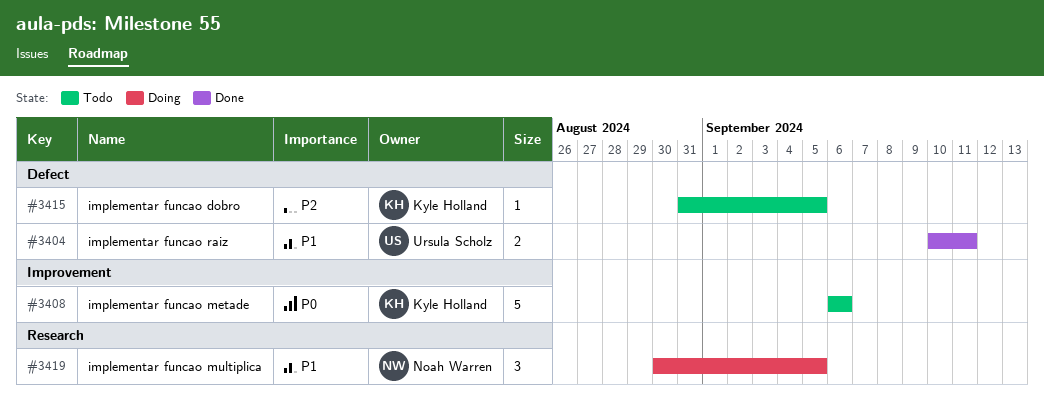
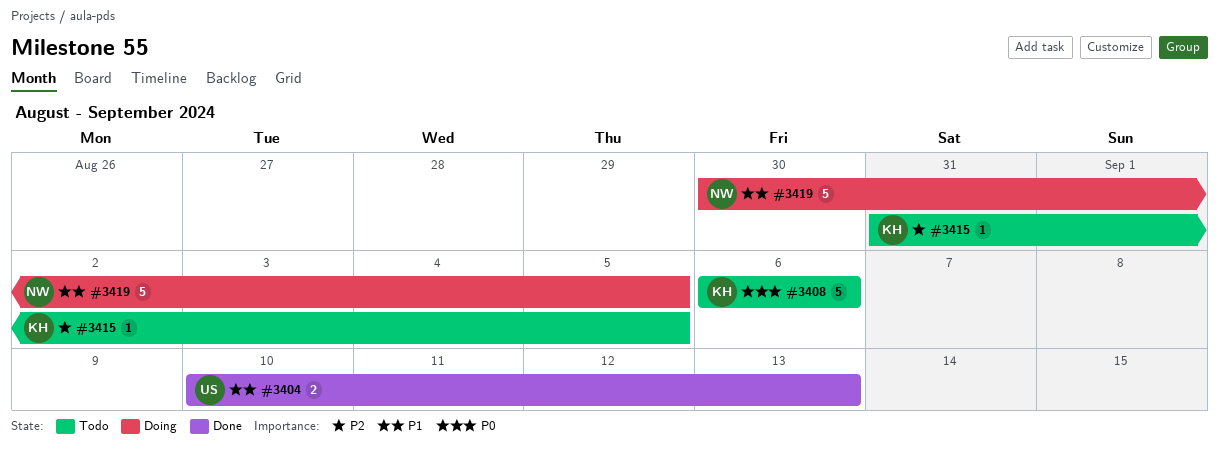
#3404, due: Sep 11 -> Sep 13
#3419, estimate: 3 -> 5

